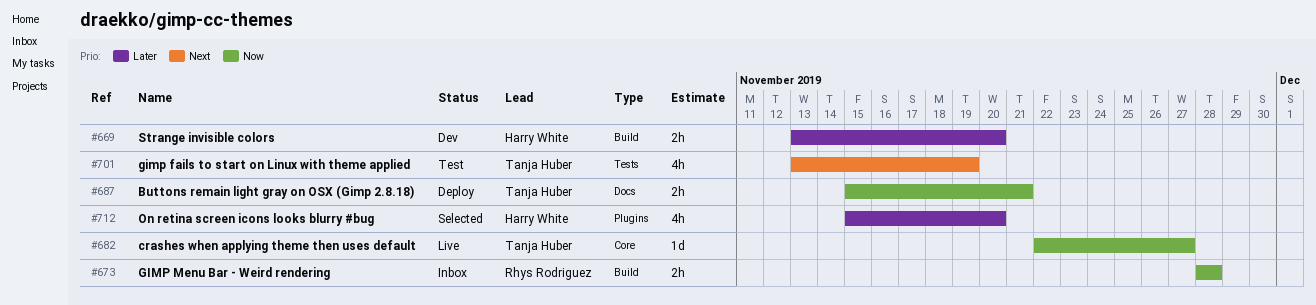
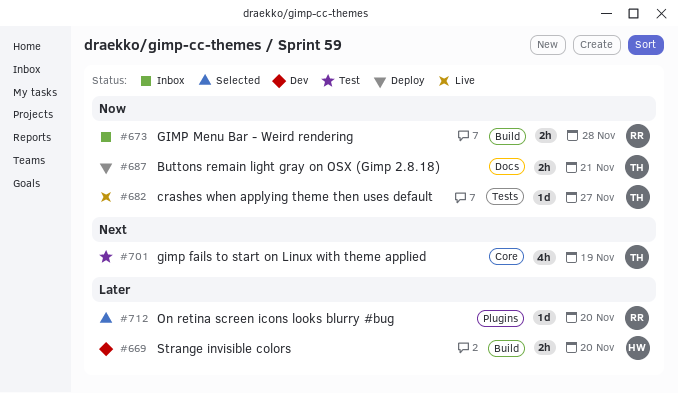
#682, label: Core -> Tests
#701, label: Tests -> Core
#712, owner: Harry White -> Rhys Rodriguez
#712, estimate: 4h -> 1d

